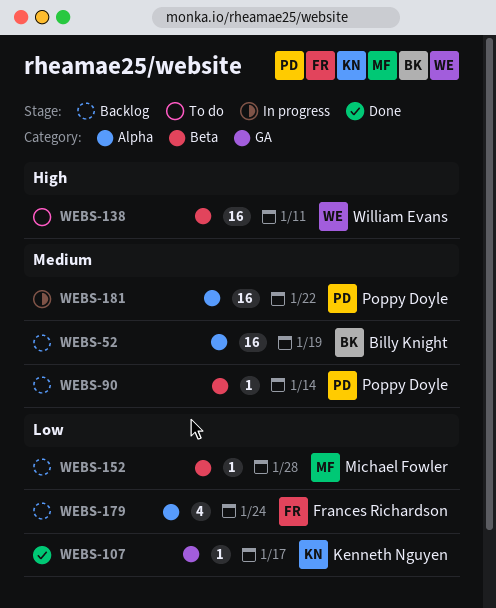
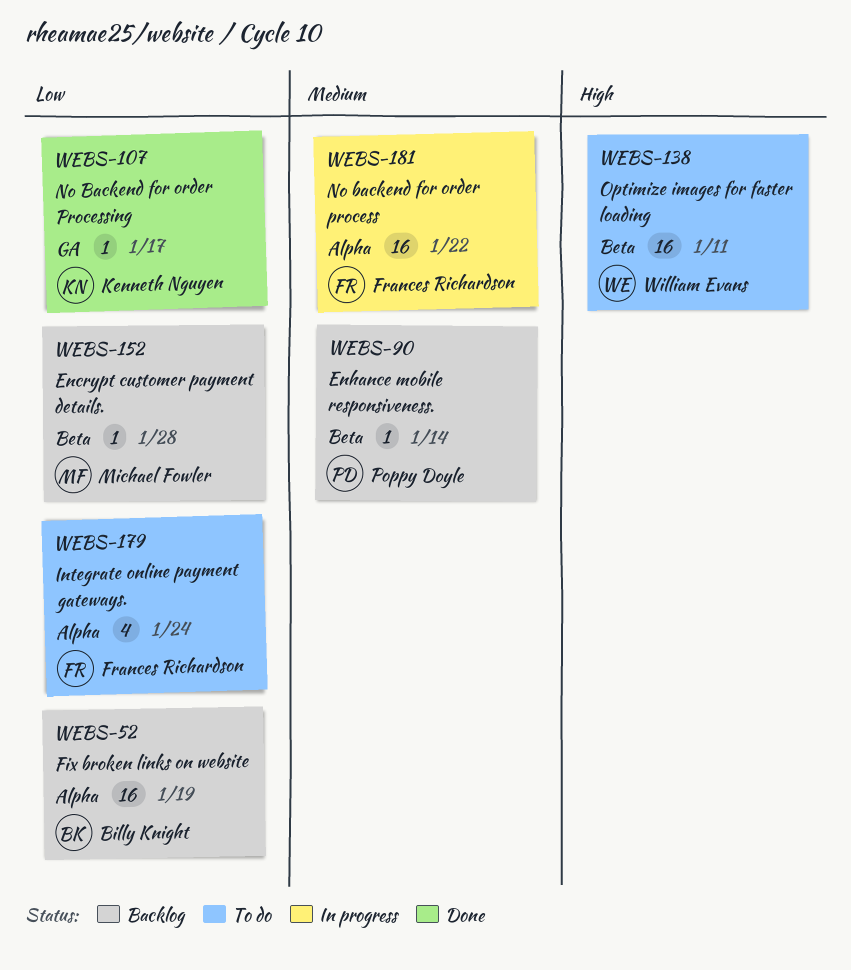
WEBS-52, priority: Medium -> Low
WEBS-179, status: Backlog -> To do
WEBS-181, owner: Poppy Doyle -> Frances Richardson

